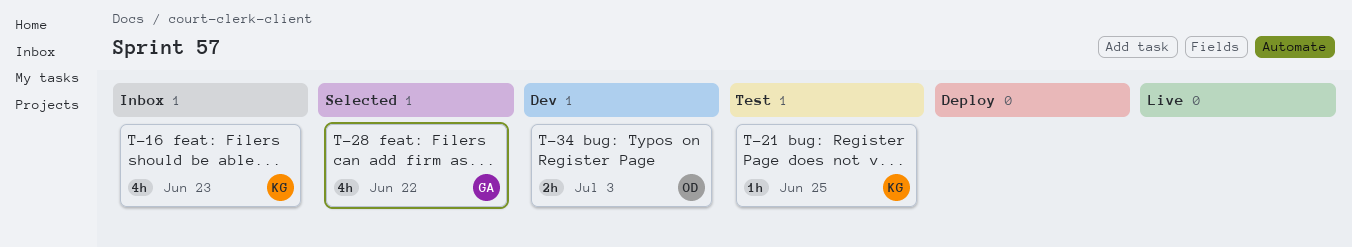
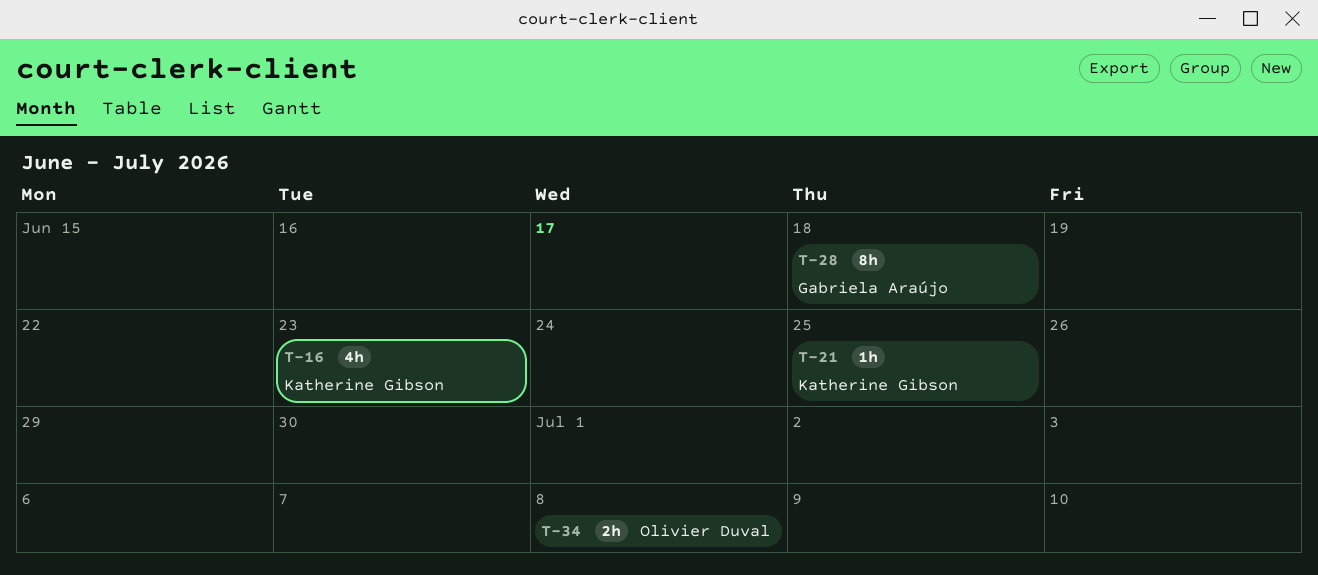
T-28, estimate: 4h -> 8h
T-28, due: Jun 22 -> Jun 18
T-34, due: Jul 3 -> Jul 8

